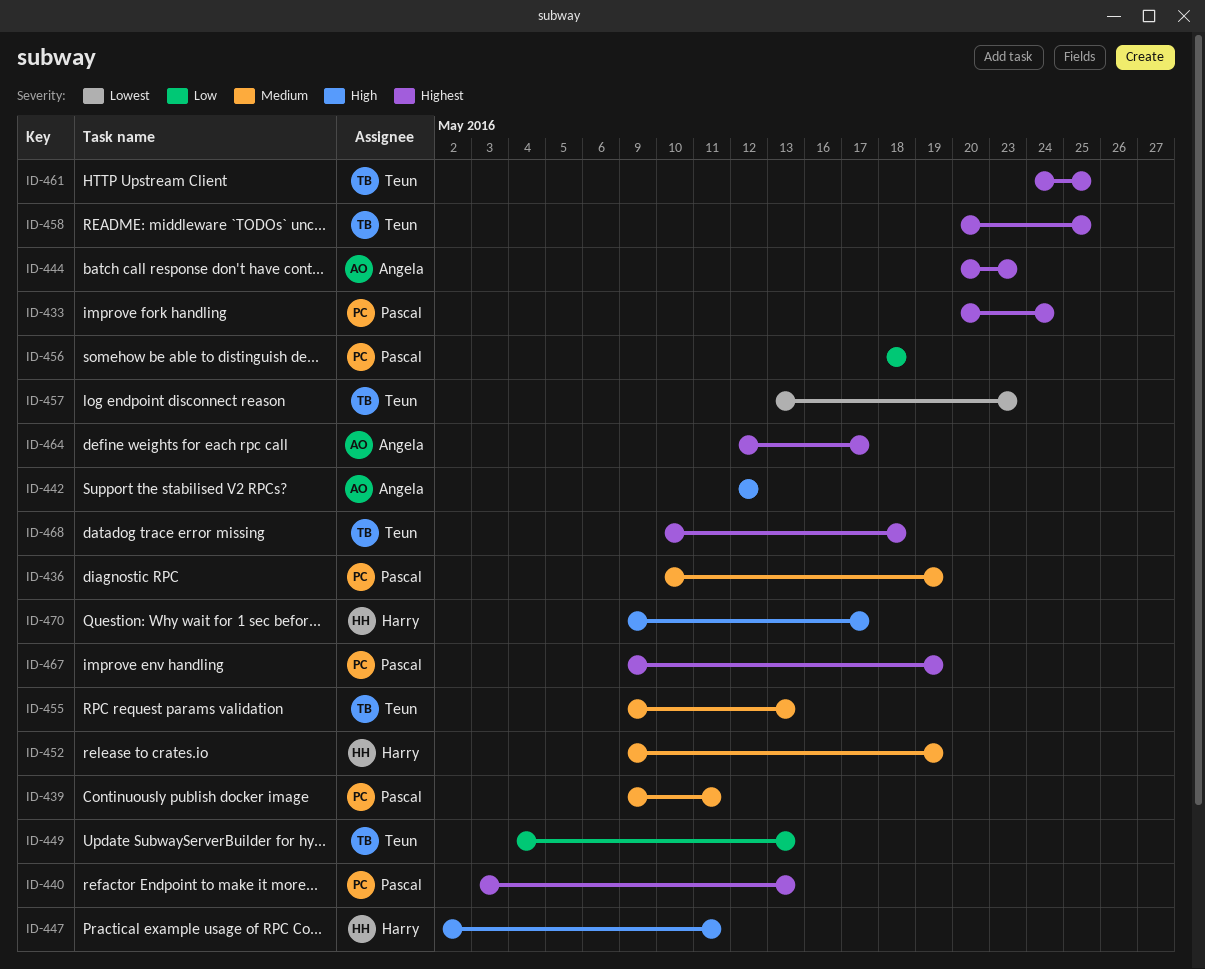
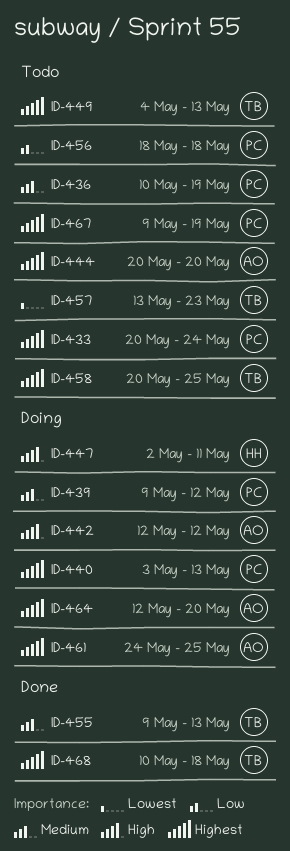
ID-439, due: May 11 -> May 12
ID-444, due: May 23 -> May 20
ID-449, priority: Low -> Highest
ID-452: present -> none
ID-461, owner: Teun -> Angela
ID-464, due: May 17 -> May 20
ID-470: present -> none

